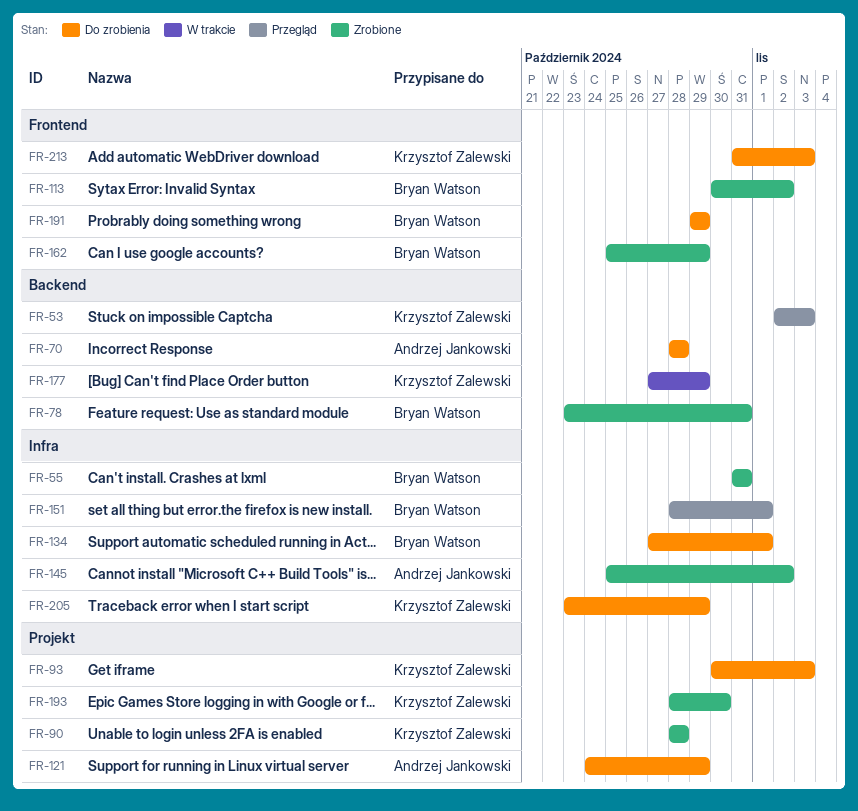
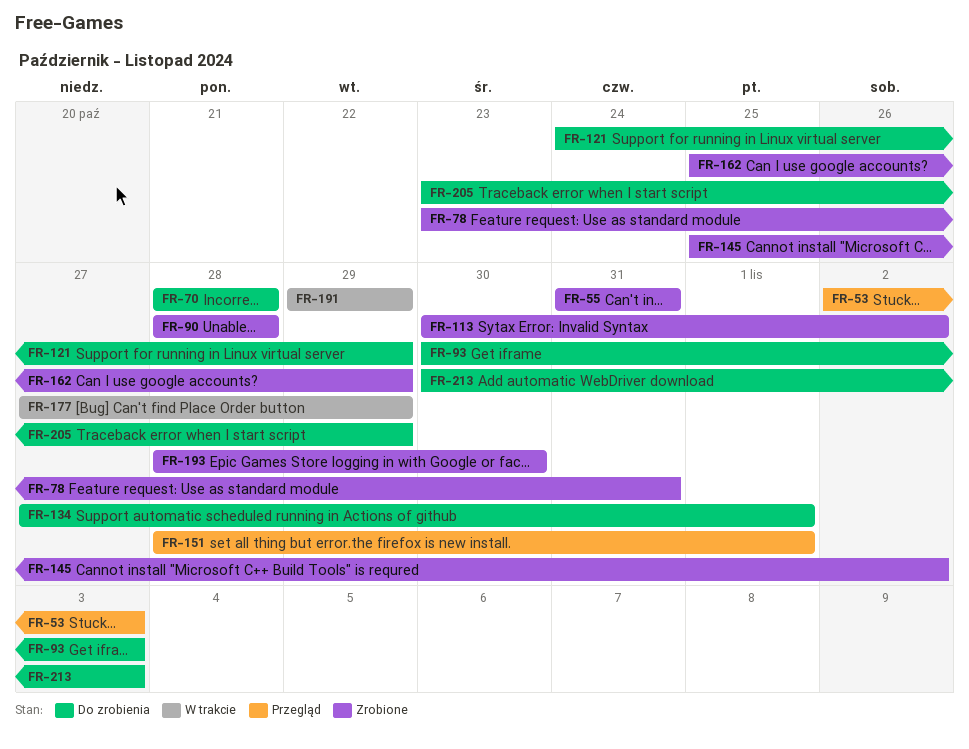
FR-191, status: Do zrobienia -> W trakcie
FR-213, start: Oct 31 -> Oct 30

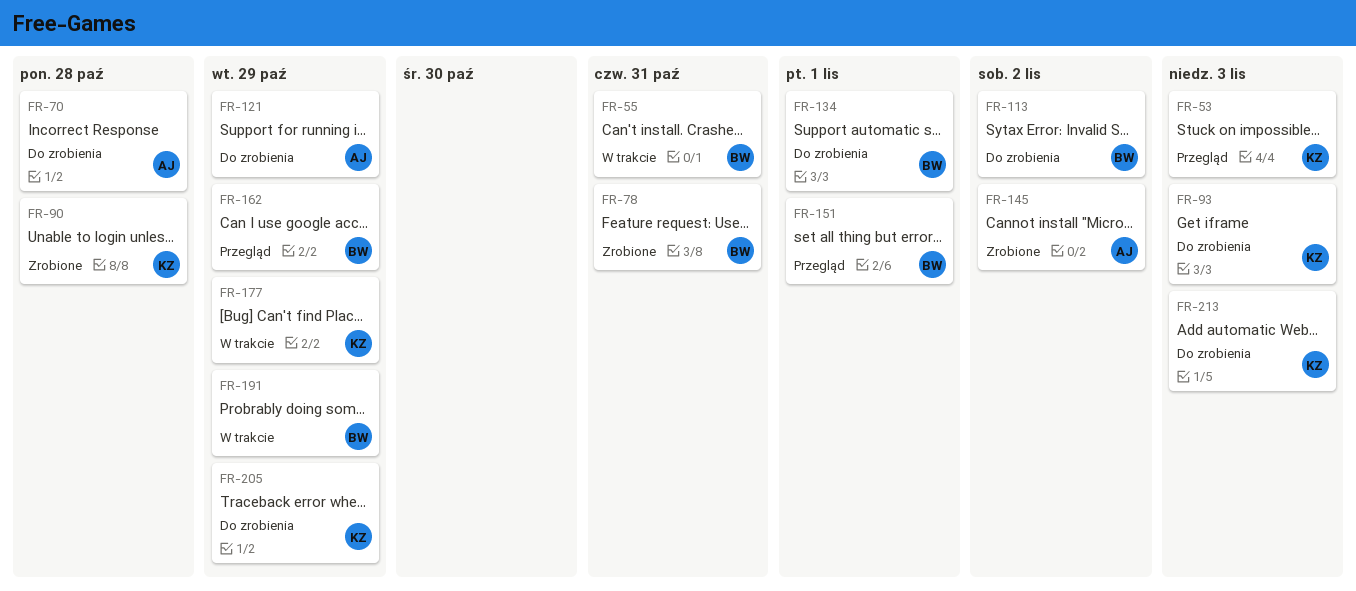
FR-55, status: Zrobione -> W trakcie
FR-113, status: Zrobione -> Do zrobienia
FR-162, status: Zrobione -> Przegląd
FR-193: present -> none

